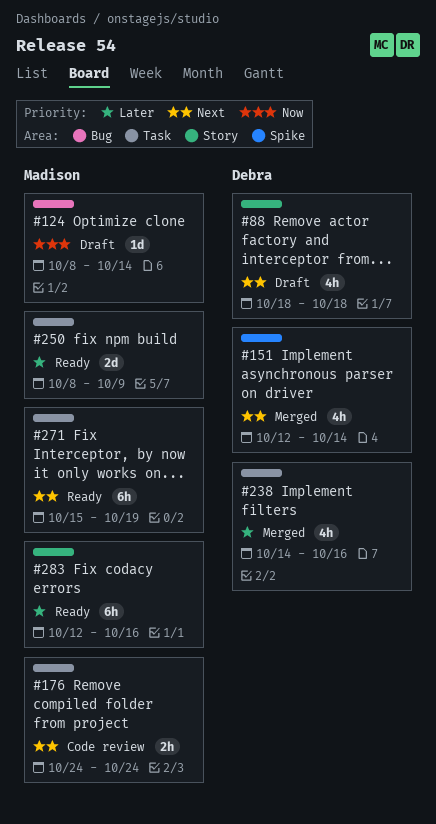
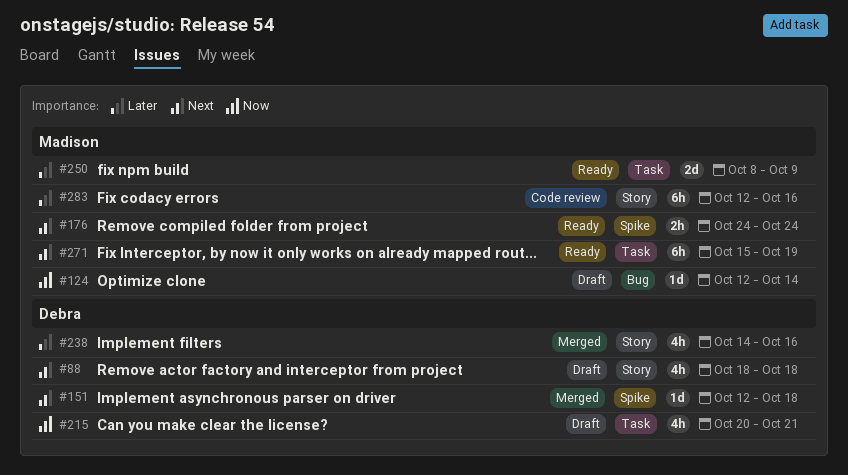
#124, start: Oct 8 -> Oct 12
#151, estimate: 4h -> 1d
#151, due: Oct 14 -> Oct 18
#176, status: Code review -> Ready
#176, label: Task -> Spike
#215: none -> present
#238, label: Task -> Story
#283, status: Ready -> Code review

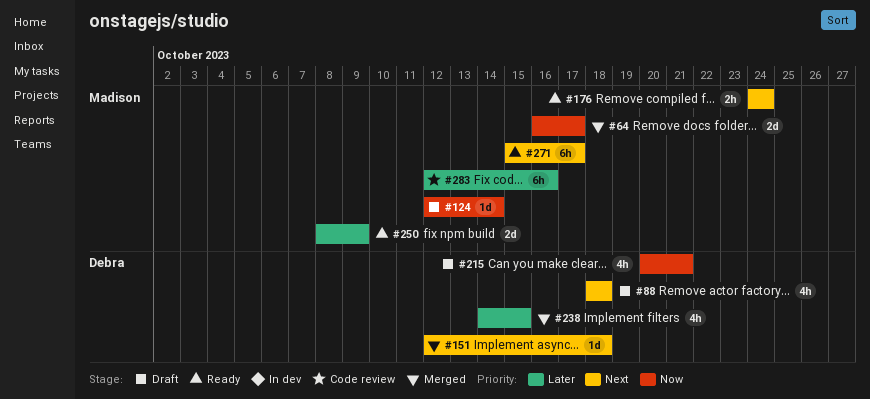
#64: none -> present
#238, due: Oct 16 -> Oct 15
#271, due: Oct 19 -> Oct 17

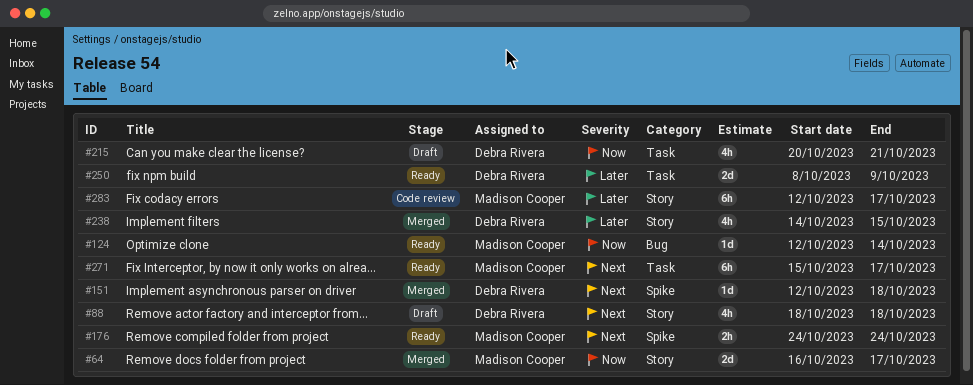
#124, status: Draft -> Ready
#250, owner: Madison Cooper -> Debra Rivera
#283, due: Oct 16 -> Oct 17

